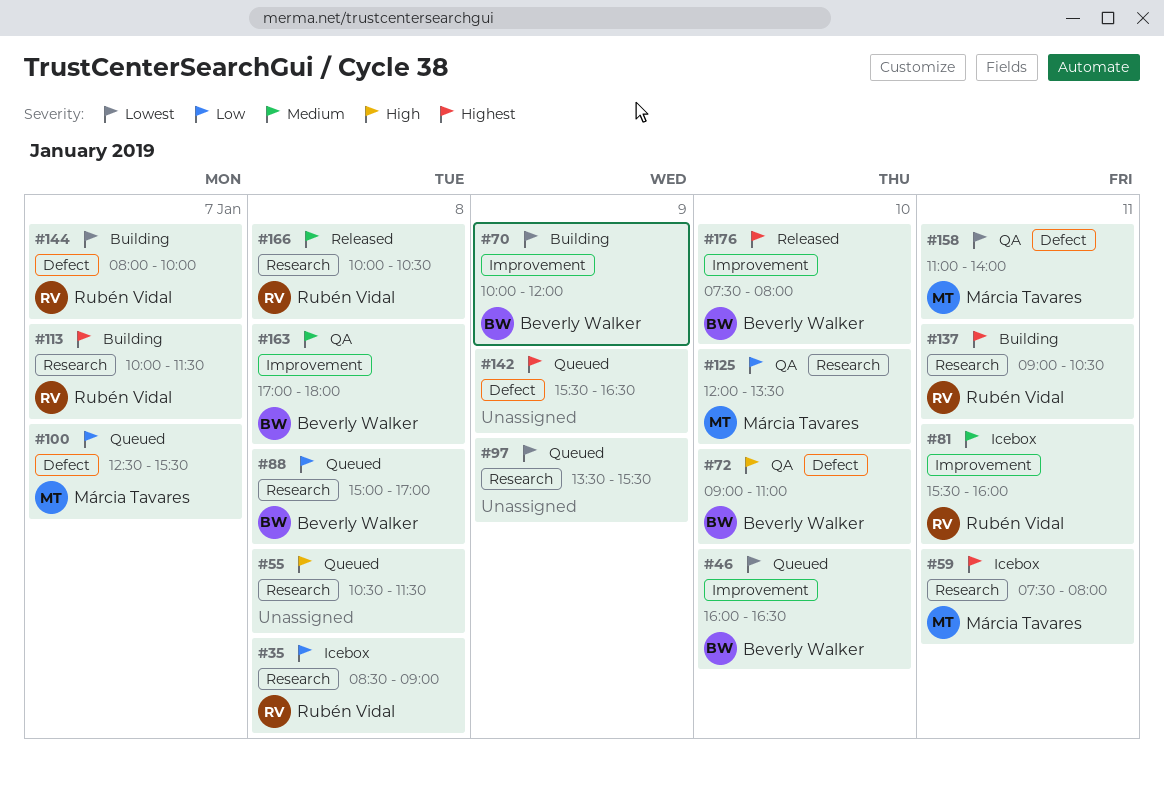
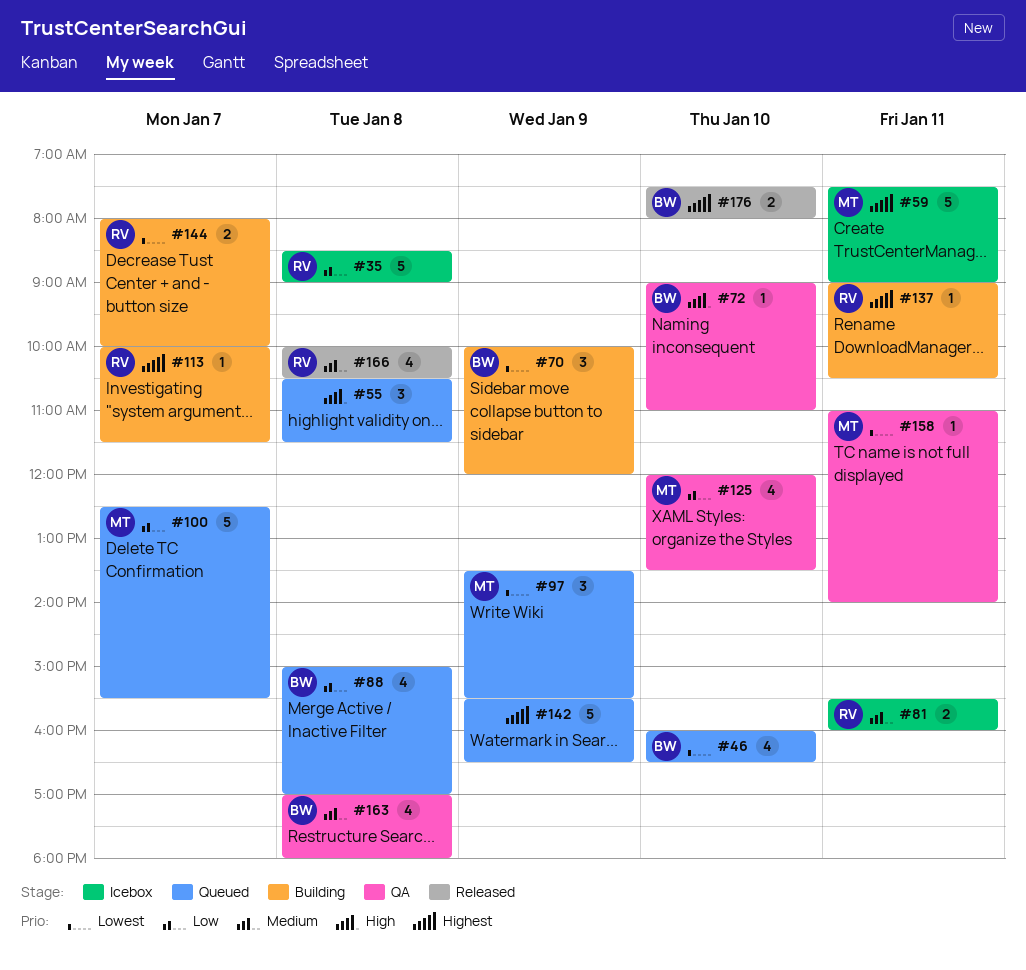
#59, ends: 08:00 -> 09:00
#97, owner: none -> Márcia Tavares

